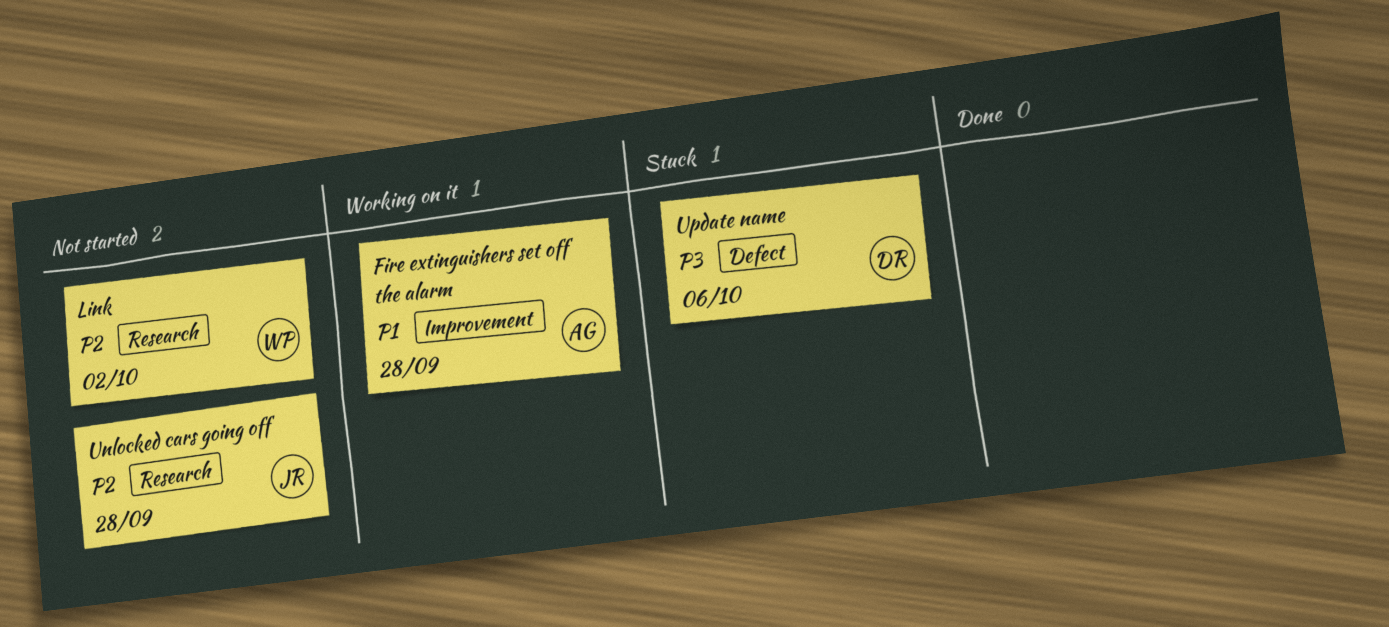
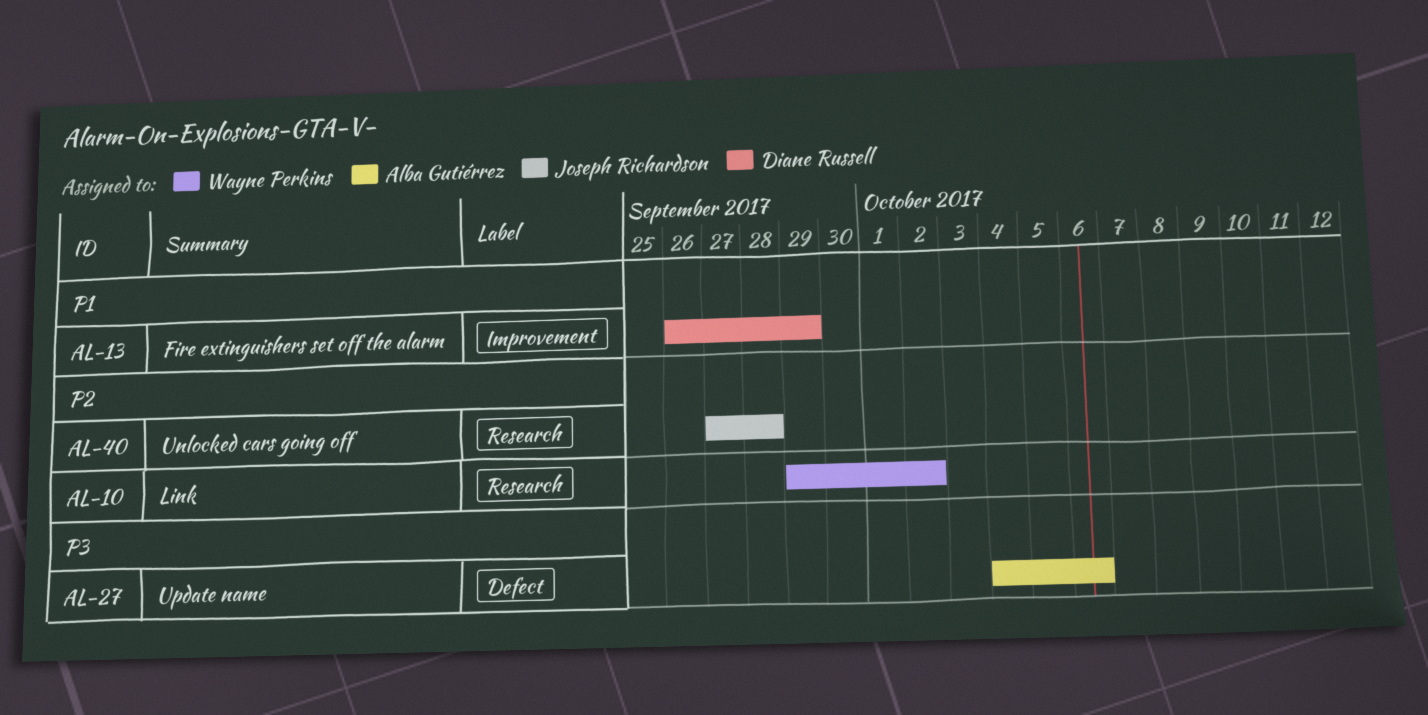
Fire extinguishers set off the alarm, owner: Alba Gutiérrez -> Diane Russell
Fire extinguishers set off the alarm, due: Sep 28 -> Sep 29
Update name, owner: Diane Russell -> Alba Gutiérrez

